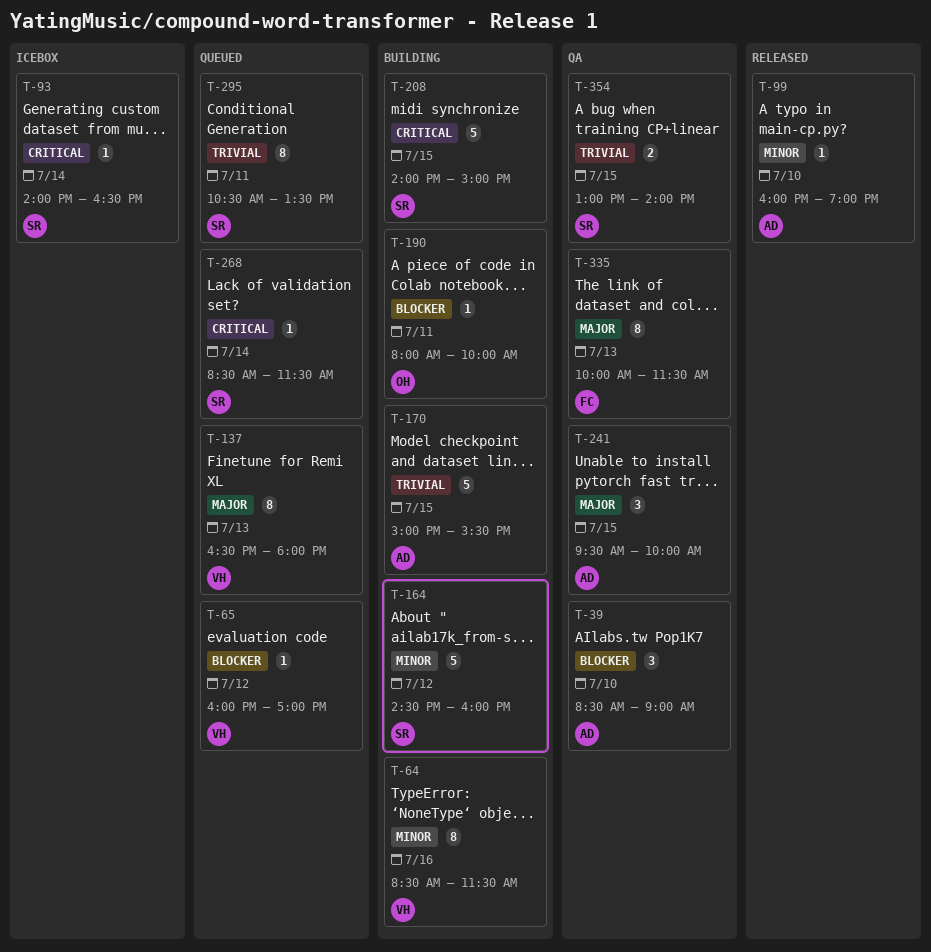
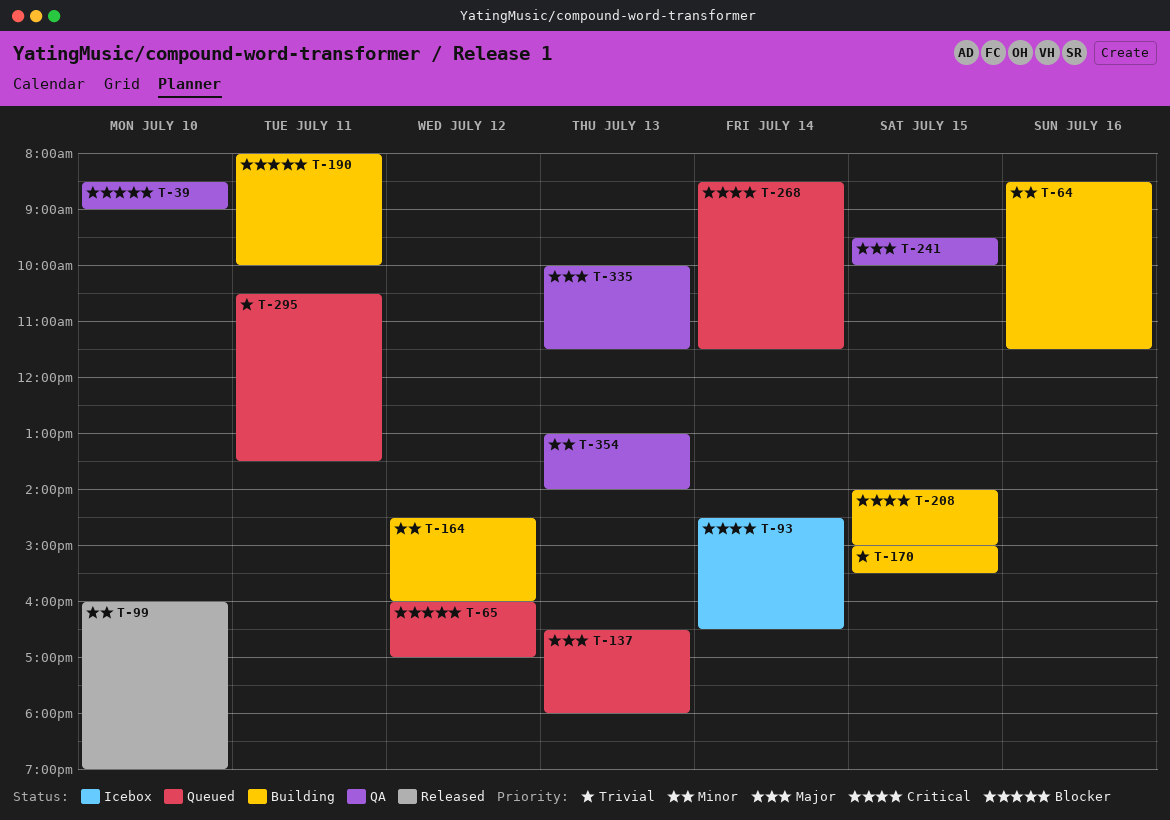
T-93, begins: 14:00 -> 14:30
T-354, priority: Trivial -> Minor
T-354, day: Jul 15 -> Jul 13

